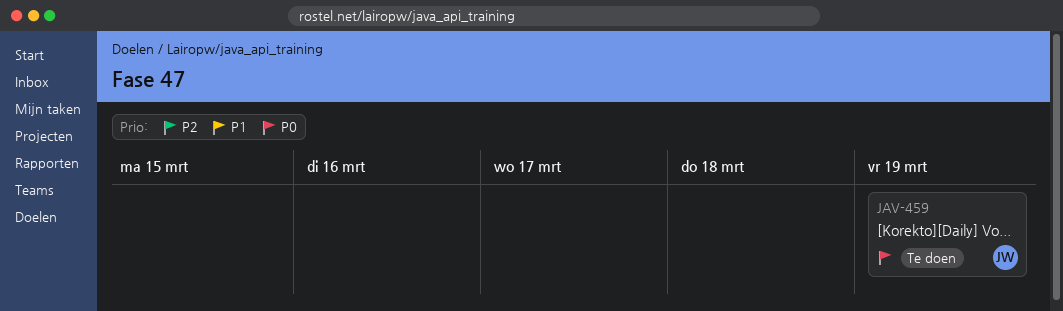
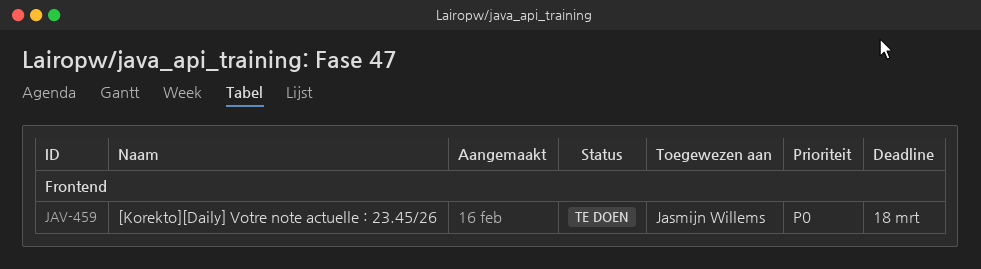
JAV-459, due: Mar 19 -> Mar 18

